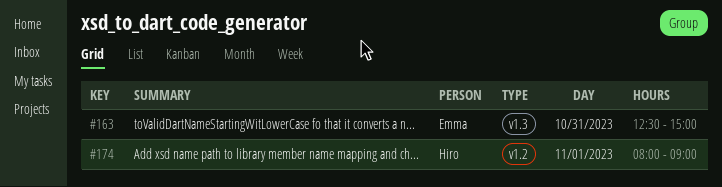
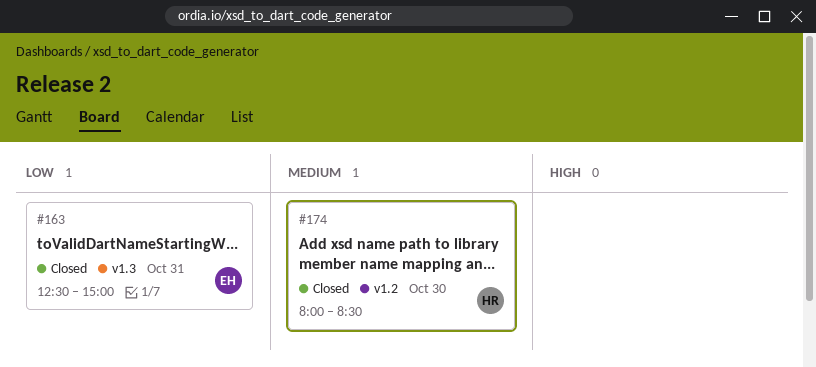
#174, day: Nov 1 -> Oct 30
#174, ends: 09:00 -> 08:30

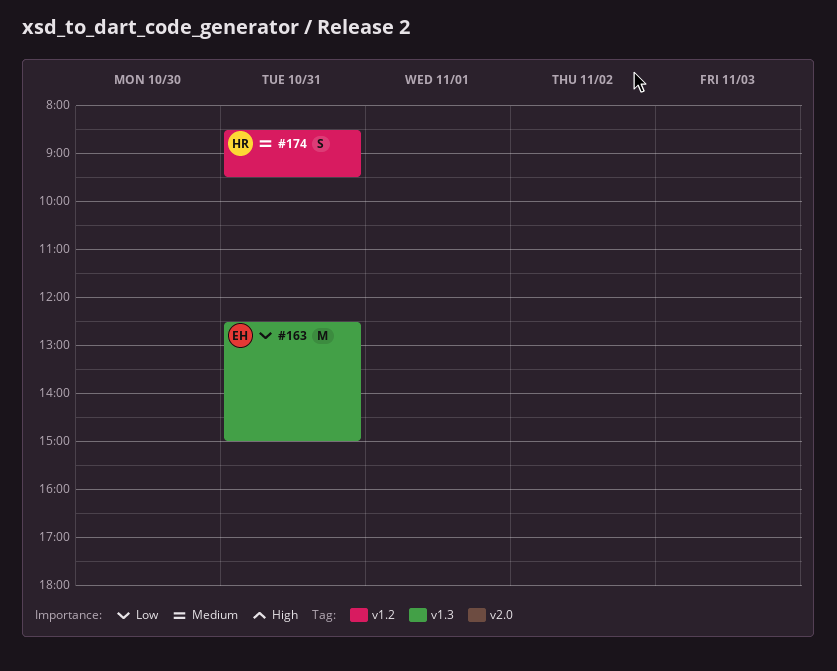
#174, day: Oct 30 -> Oct 31
#174, begins: 08:00 -> 08:30
#174, ends: 08:30 -> 09:30

